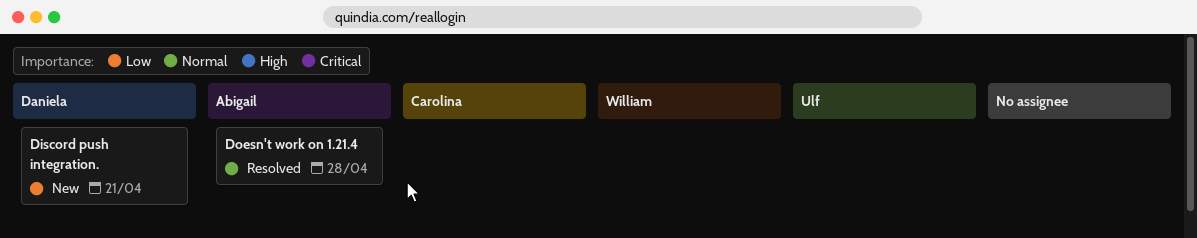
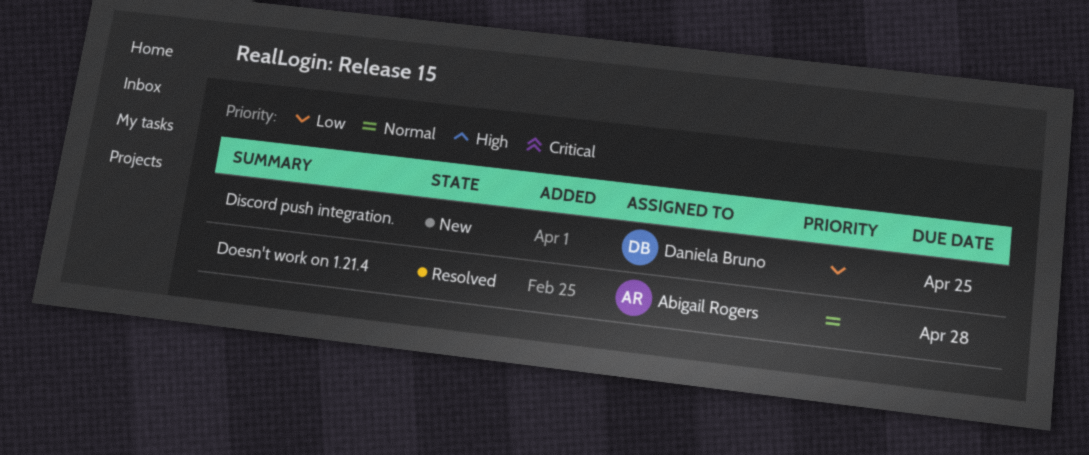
Discord push integration., due: Apr 21 -> Apr 25

